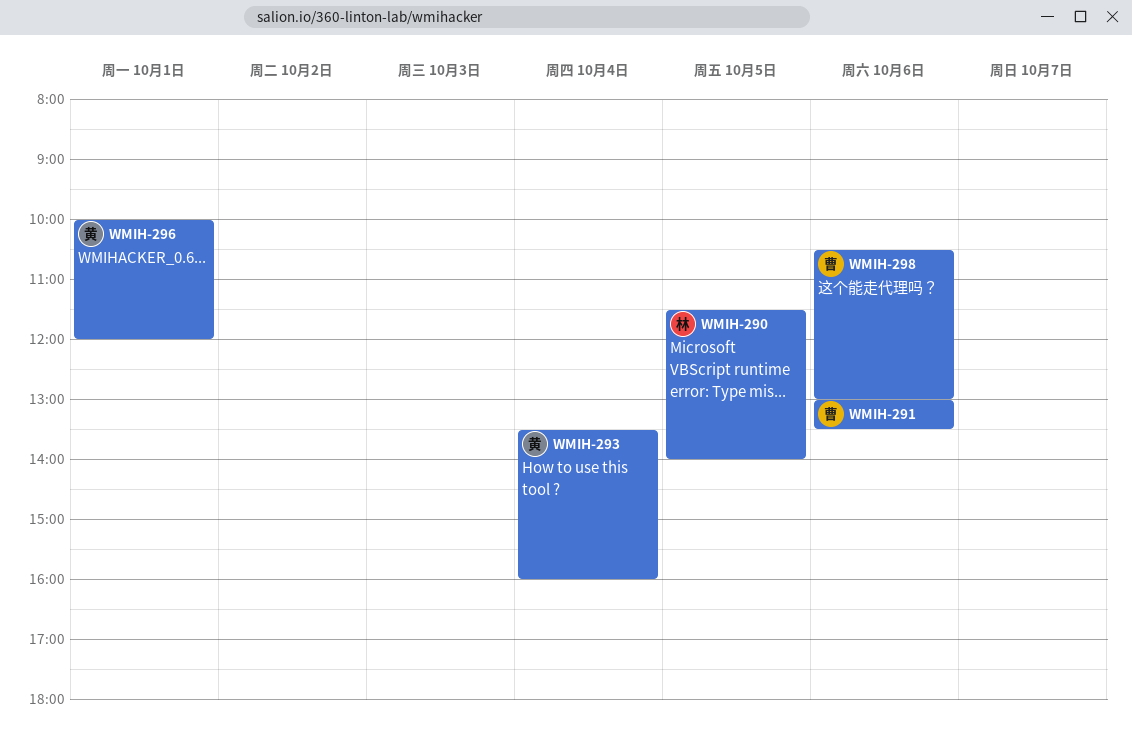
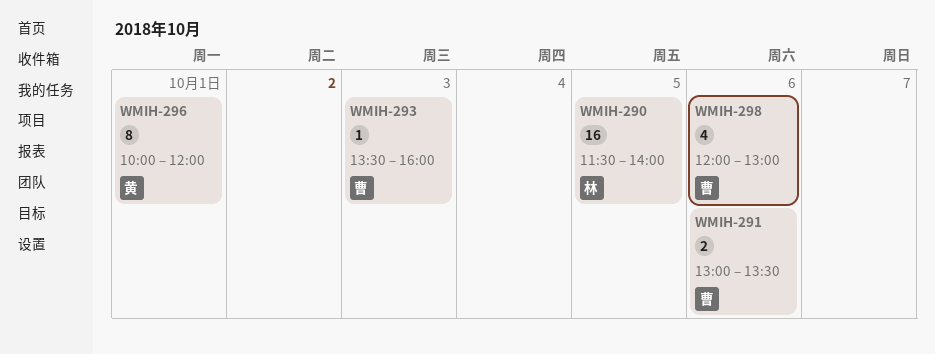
WMIH-293, owner: 黄 -> 曹
WMIH-293, day: Oct 4 -> Oct 3
WMIH-298, begins: 10:30 -> 12:00

